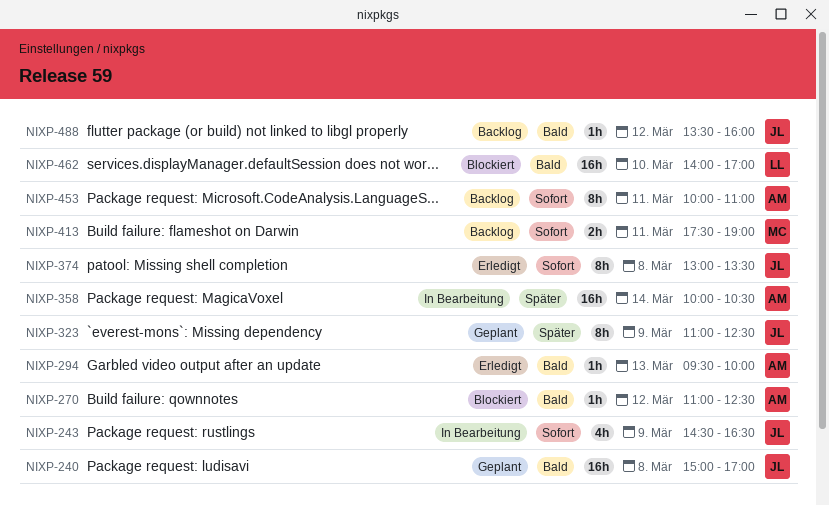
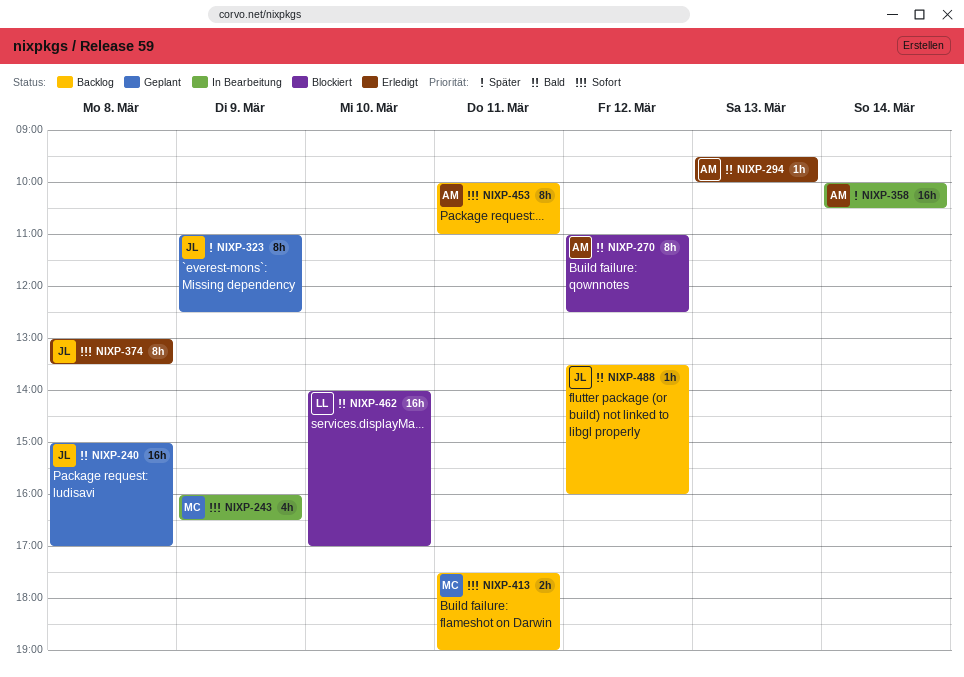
NIXP-243, owner: JL -> MC
NIXP-243, begins: 14:30 -> 16:00
NIXP-270, estimate: 1h -> 8h

